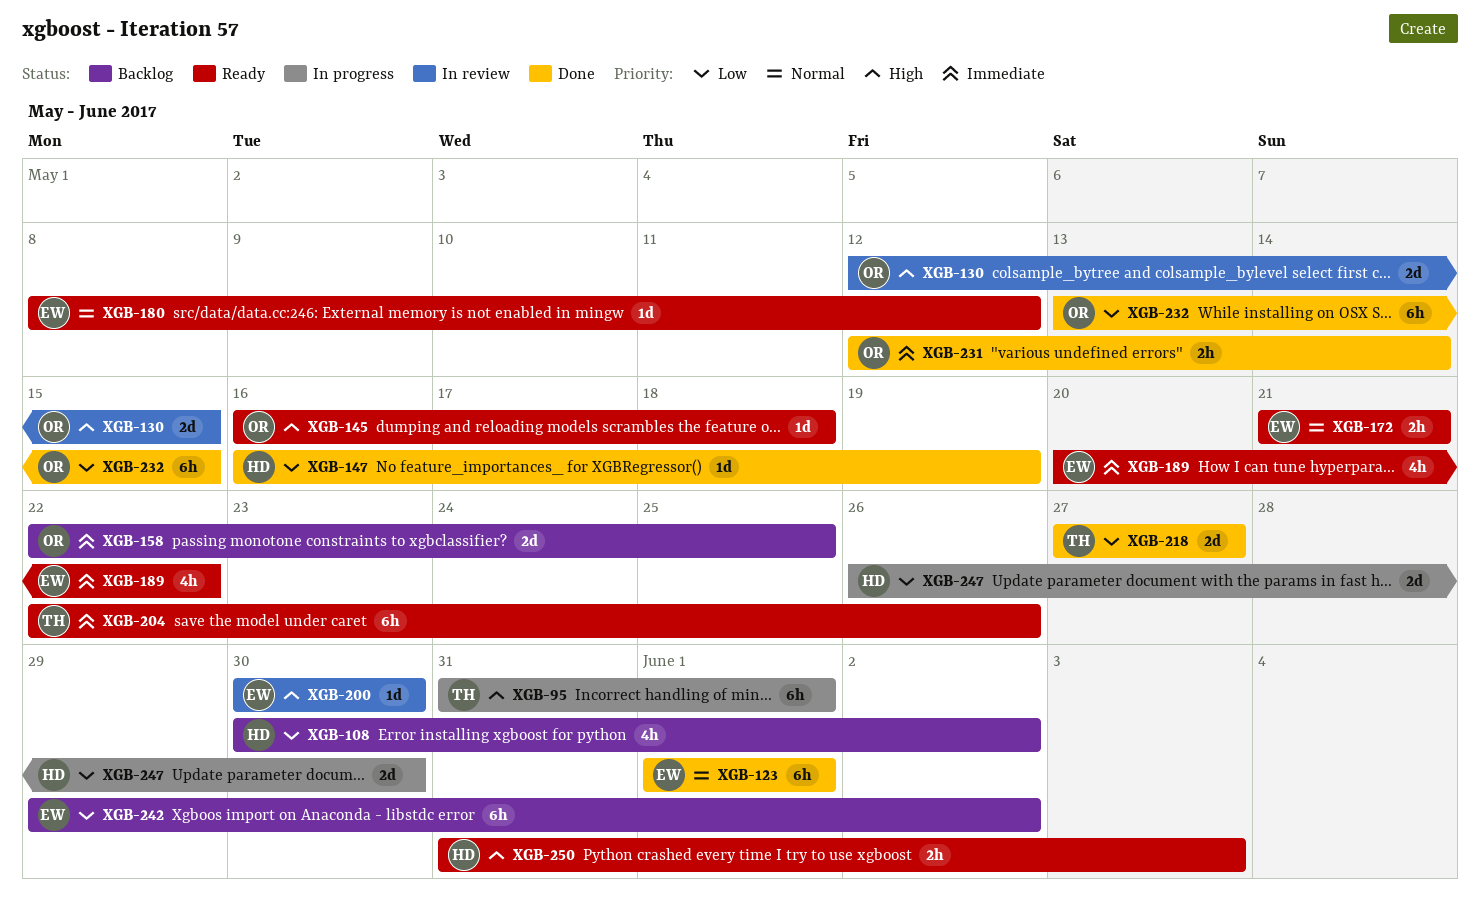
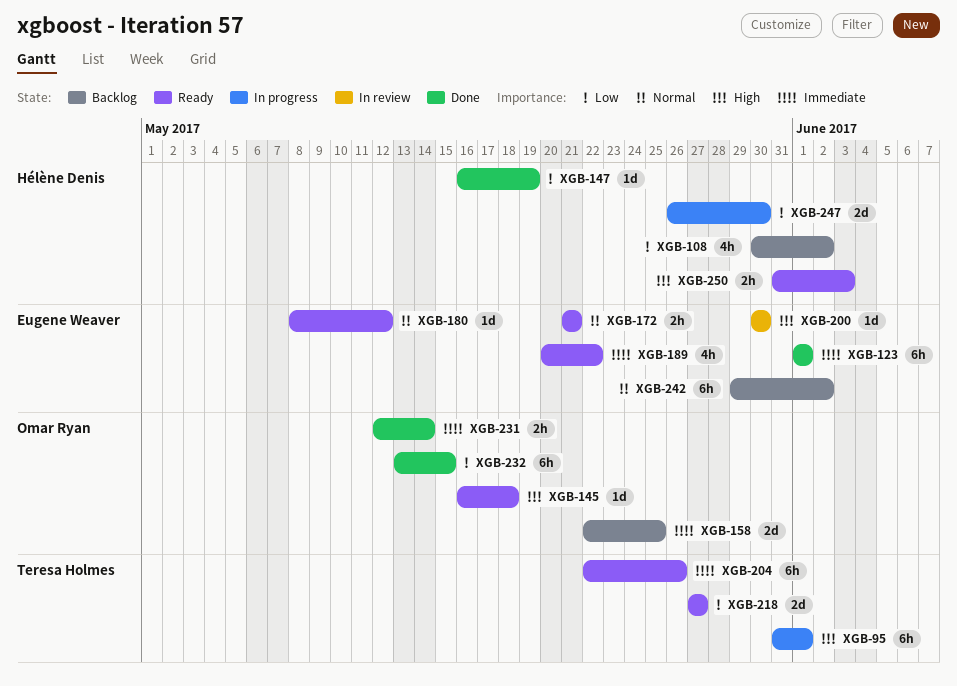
XGB-123, priority: Normal -> Immediate
XGB-130: present -> none
XGB-218, status: Done -> Ready
XGB-242, priority: Low -> Normal

